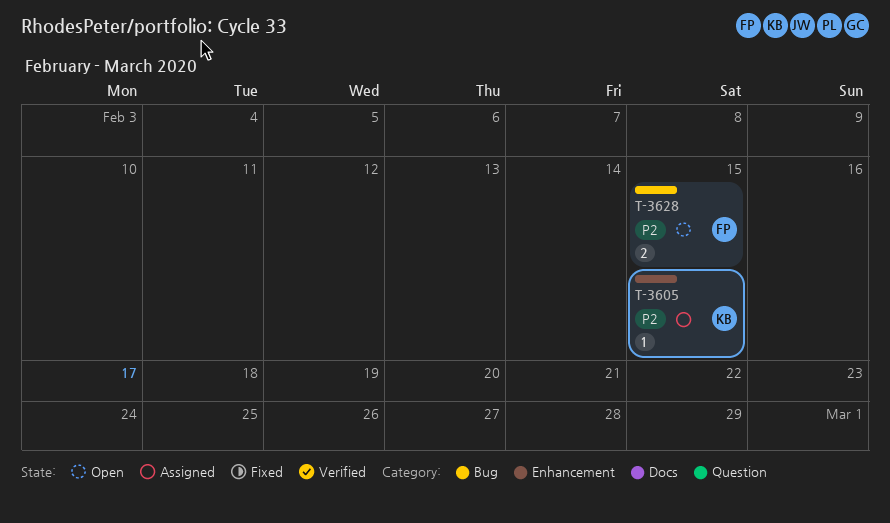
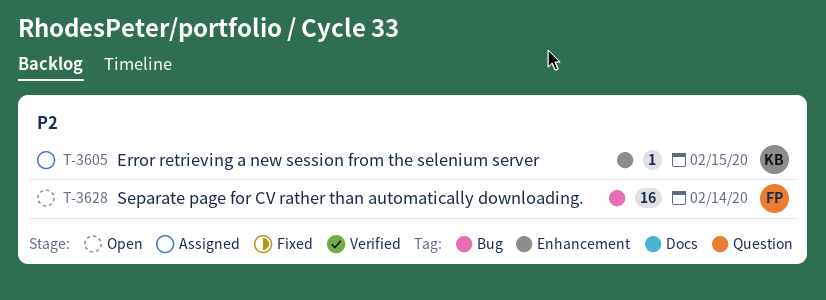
T-3628, estimate: 2 -> 16
T-3628, due: Feb 15 -> Feb 14

